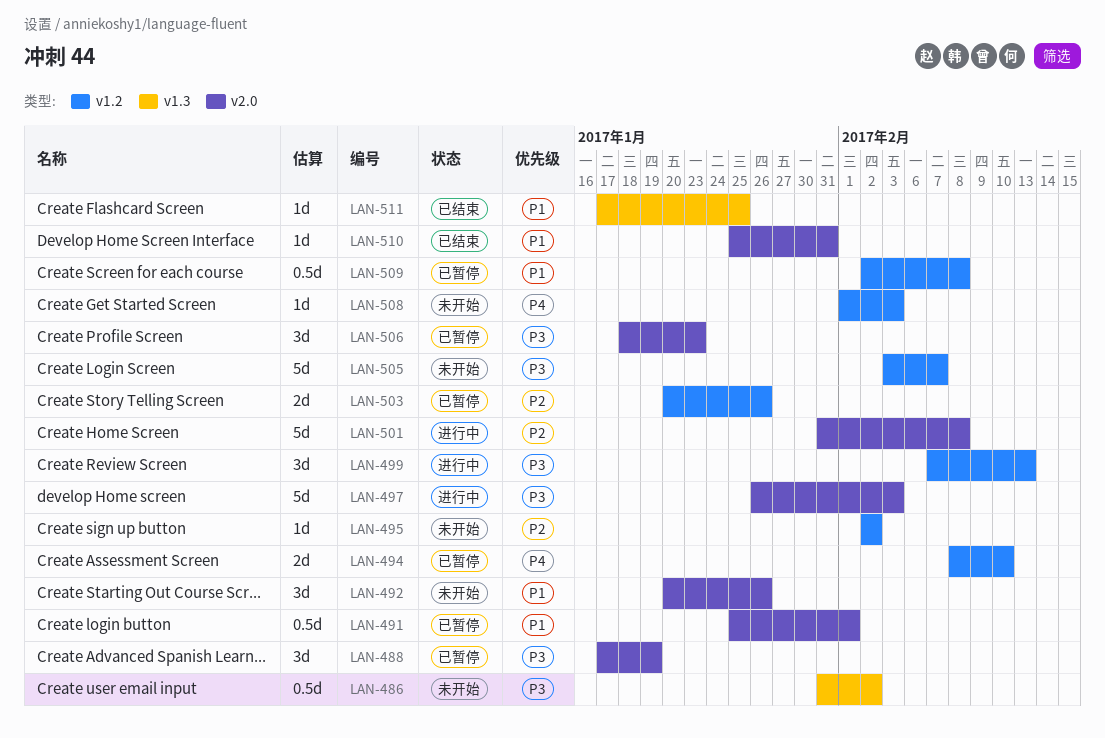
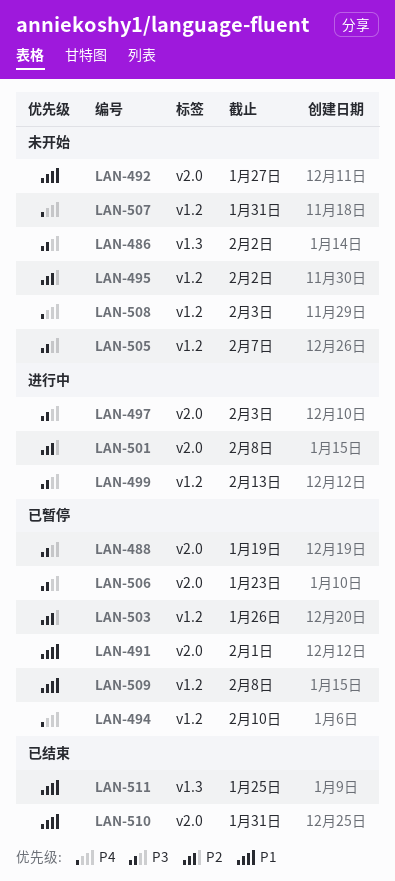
LAN-492, due: Jan 26 -> Jan 27
LAN-507: none -> present

